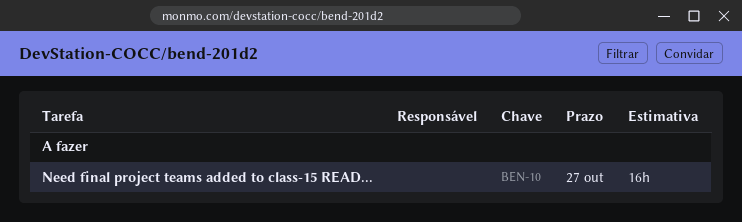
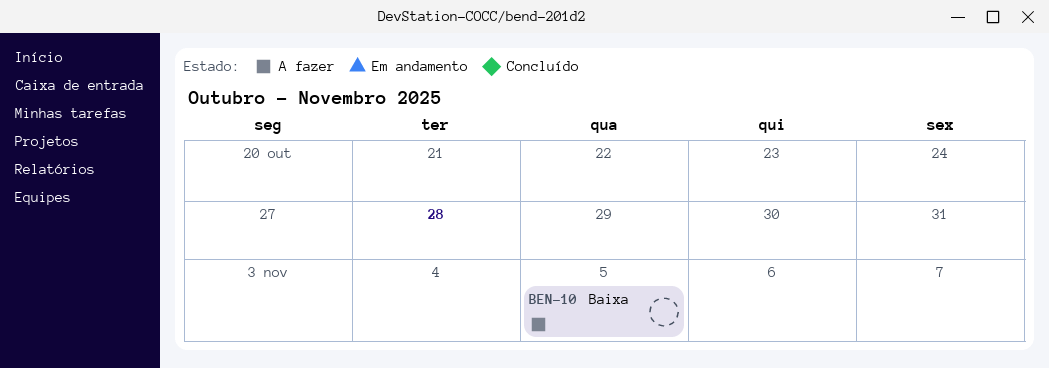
BEN-10, due: Oct 27 -> Nov 5

